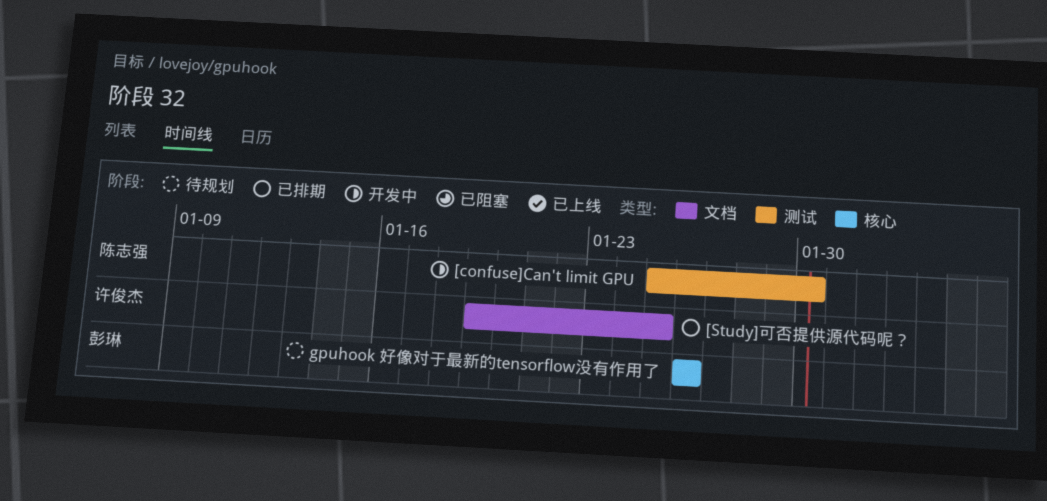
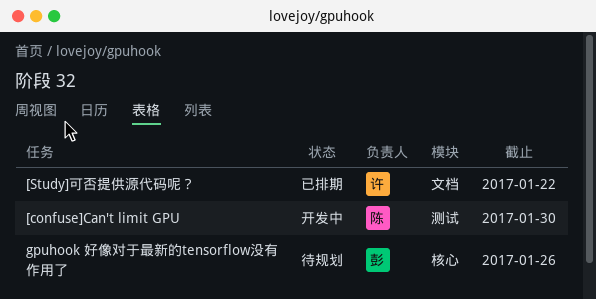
[Study]可否提供源代码呢？, due: Jan 25 -> Jan 22

